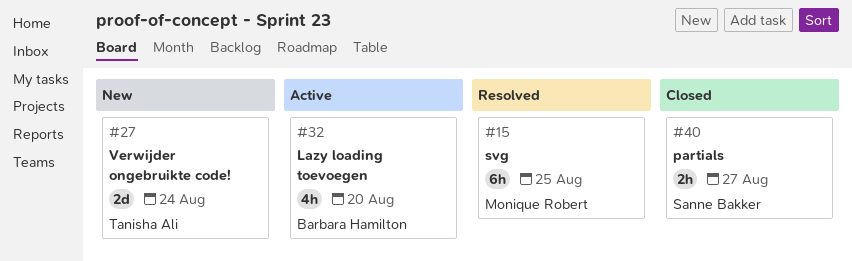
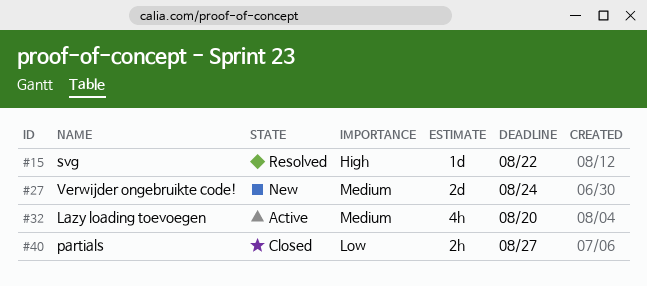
#15, estimate: 6h -> 1d
#15, due: Aug 25 -> Aug 22

